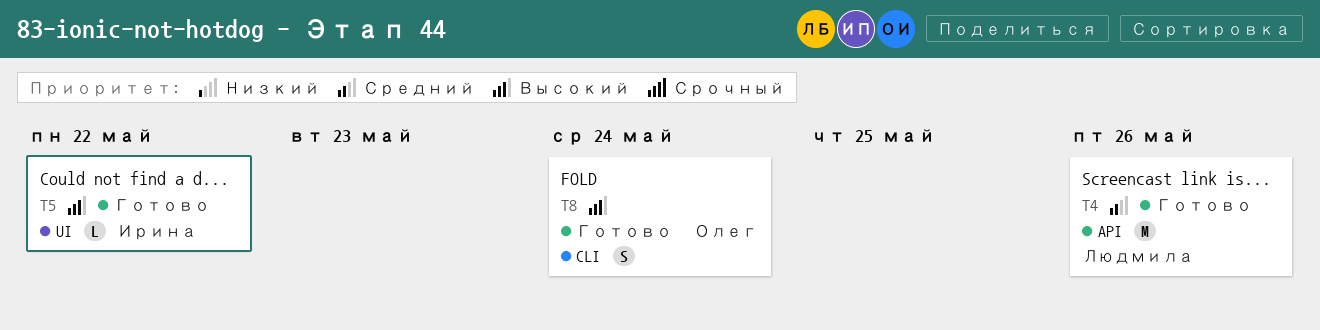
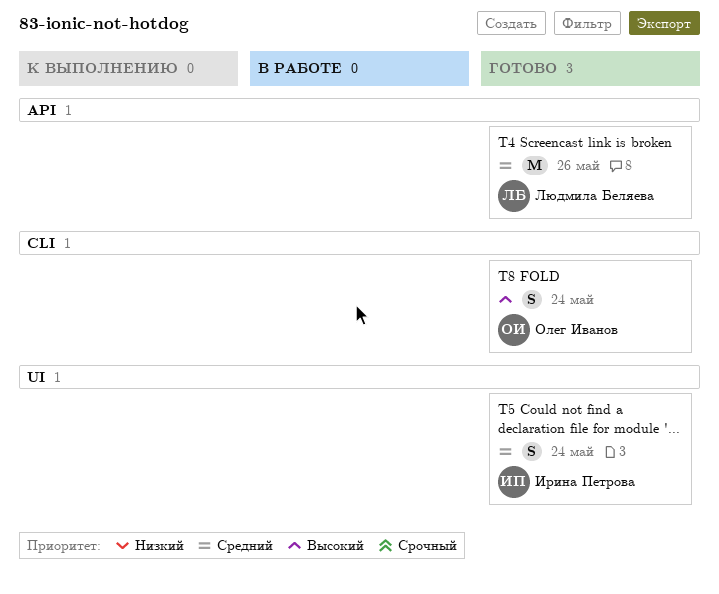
T5, priority: Высокий -> Средний
T5, estimate: L -> S
T5, due: May 22 -> May 24

